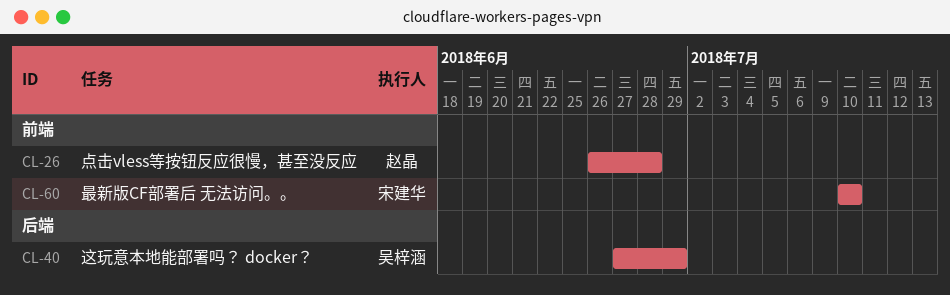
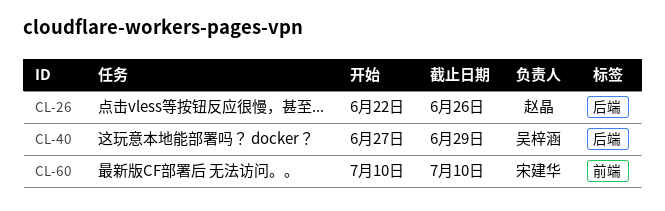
CL-26, label: 前端 -> 后端
CL-26, start: Jun 26 -> Jun 22
CL-26, due: Jun 28 -> Jun 26

